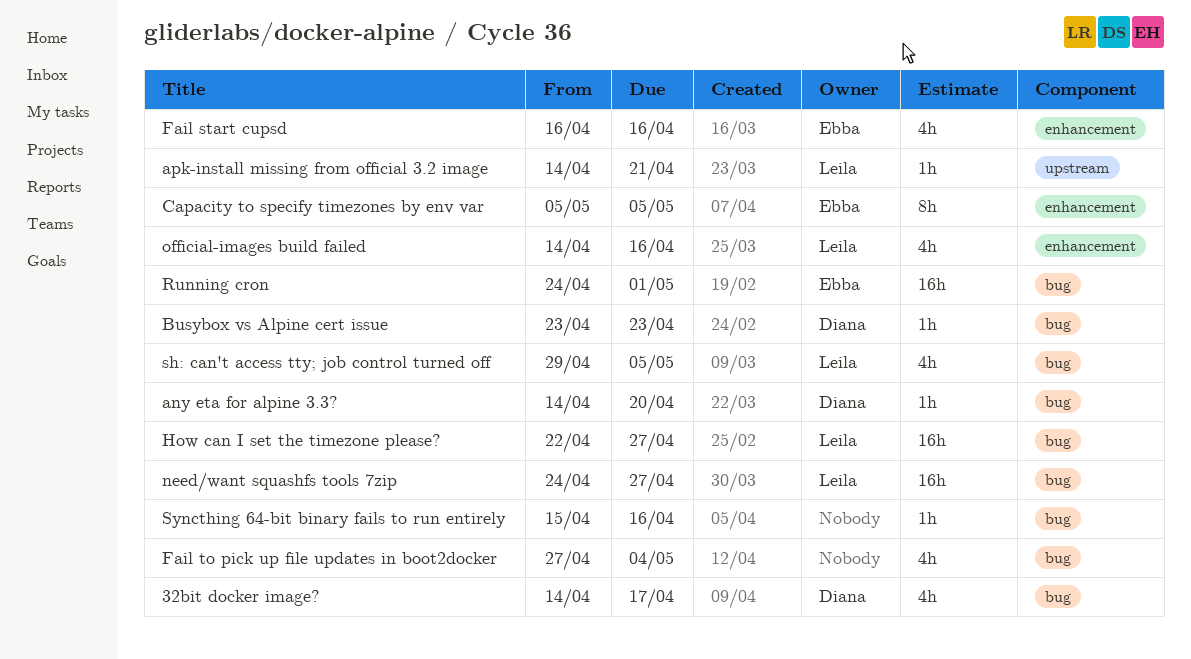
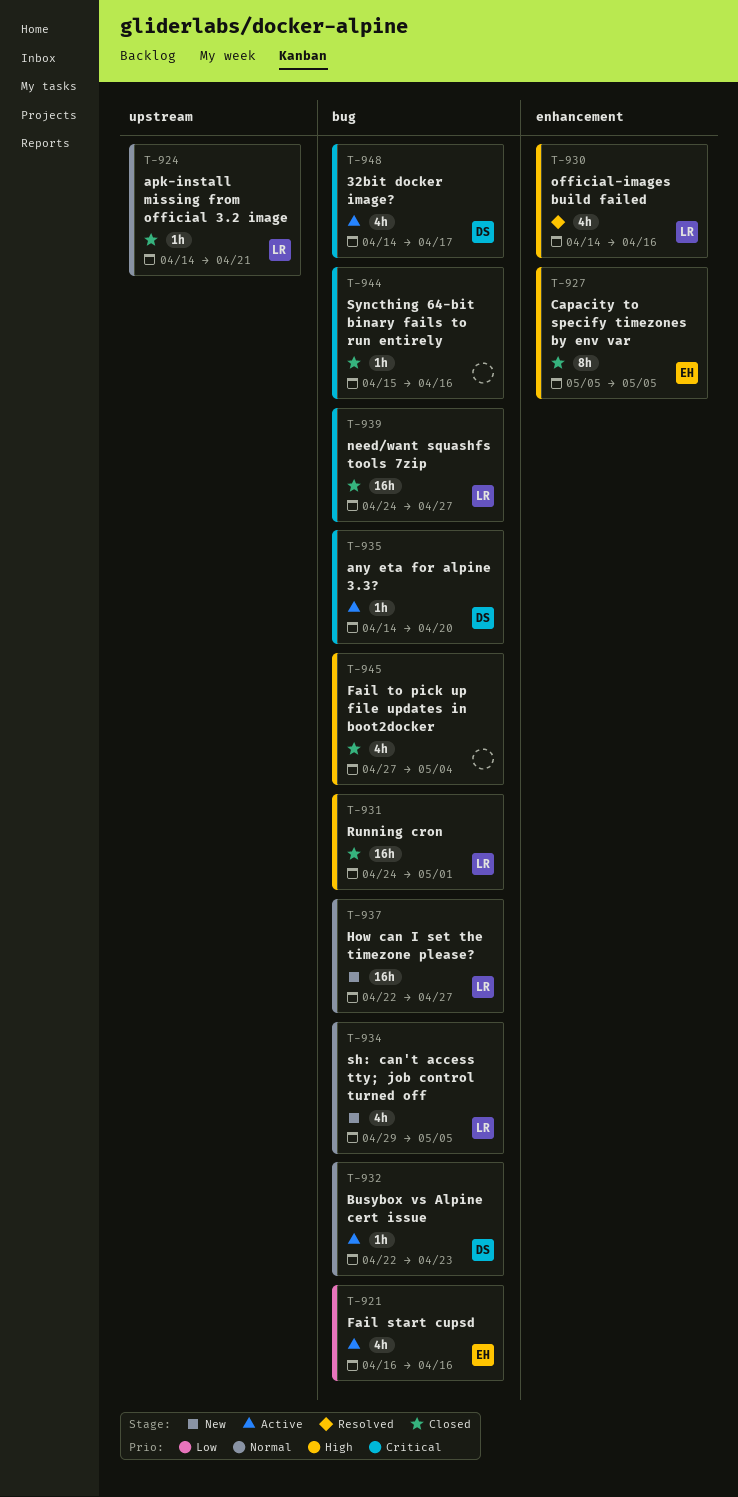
Busybox vs Alpine cert issue, start: Apr 23 -> Apr 22
Fail start cupsd, label: enhancement -> bug
Running cron, owner: Ebba -> Leila

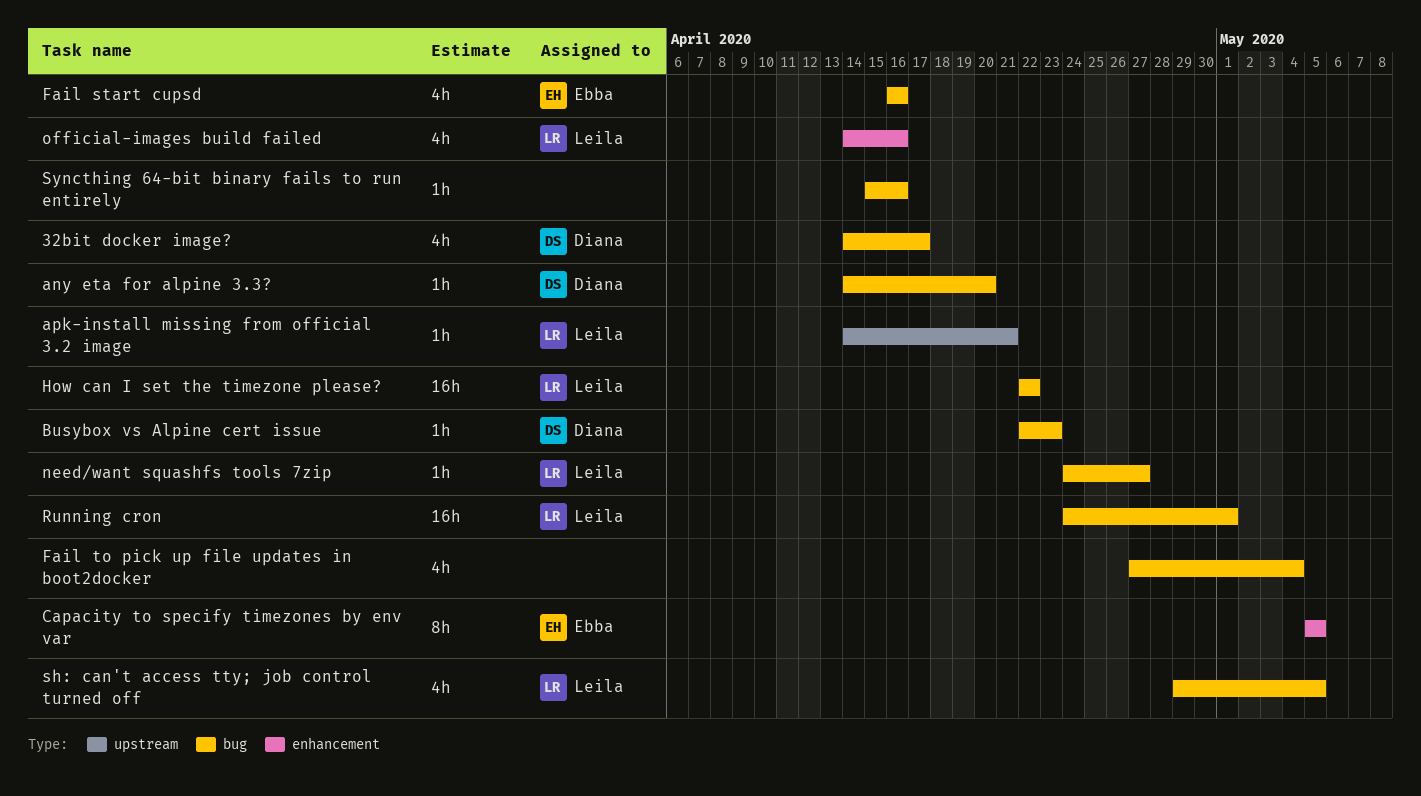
How can I set the timezone please?, due: Apr 27 -> Apr 22
need/want squashfs tools 7zip, estimate: 16h -> 1h

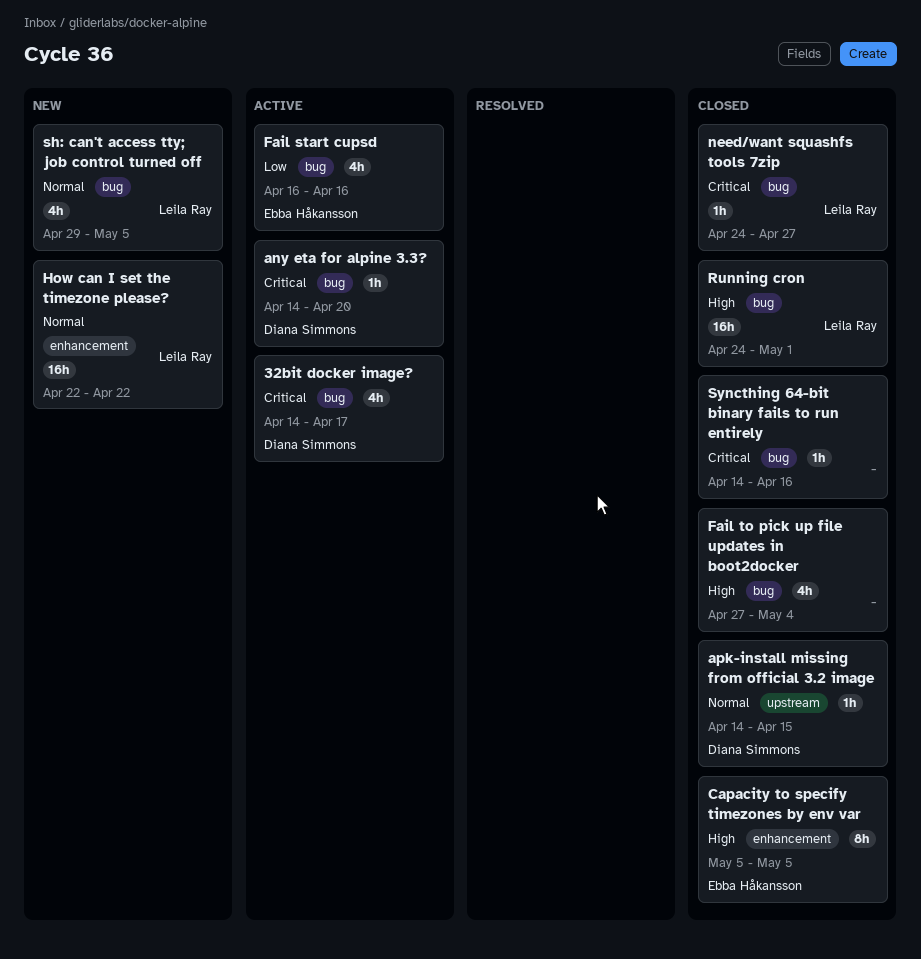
apk-install missing from official 3.2 image, owner: Leila Ray -> Diana Simmons
apk-install missing from official 3.2 image, due: Apr 21 -> Apr 15
Busybox vs Alpine cert issue: present -> none
How can I set the timezone please?, label: bug -> enhancement
official-images build failed: present -> none
Syncthing 64-bit binary fails to run entirely, start: Apr 15 -> Apr 14

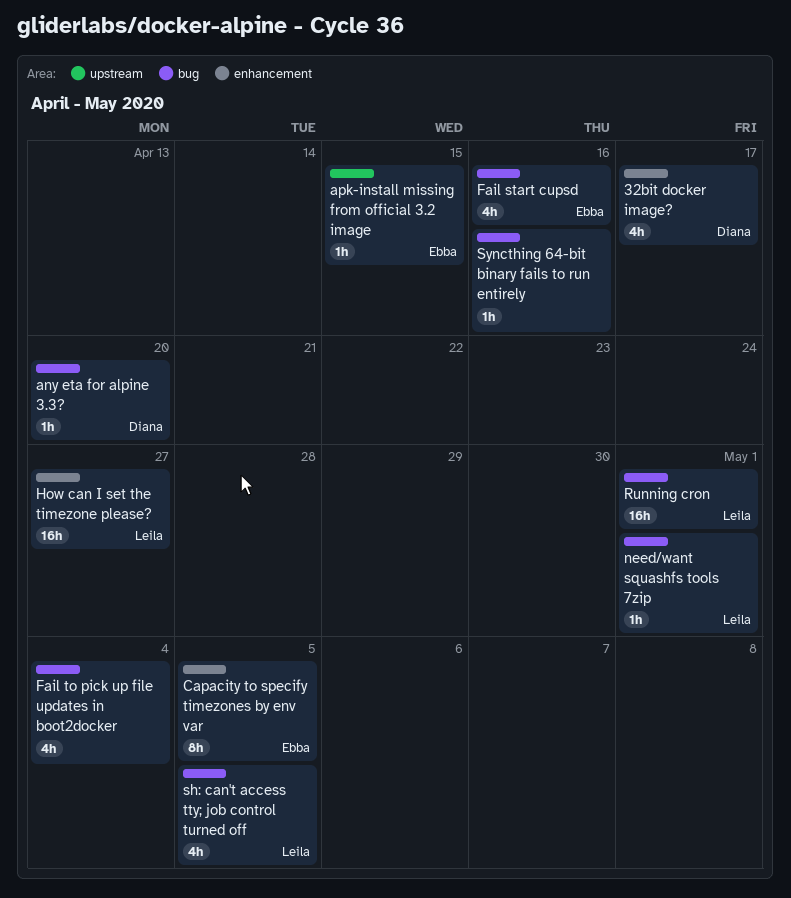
32bit docker image?, label: bug -> enhancement
apk-install missing from official 3.2 image, owner: Diana Simmons -> Ebba Håkansson
How can I set the timezone please?, due: Apr 22 -> Apr 27
need/want squashfs tools 7zip, due: Apr 27 -> May 1

